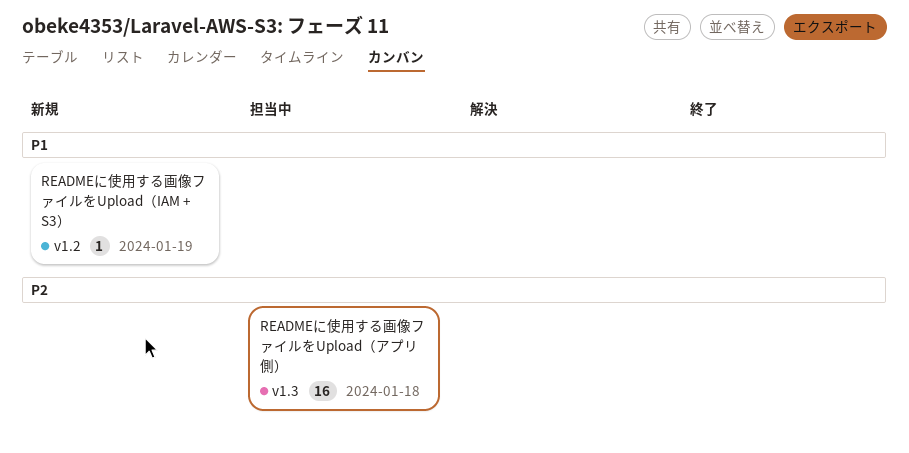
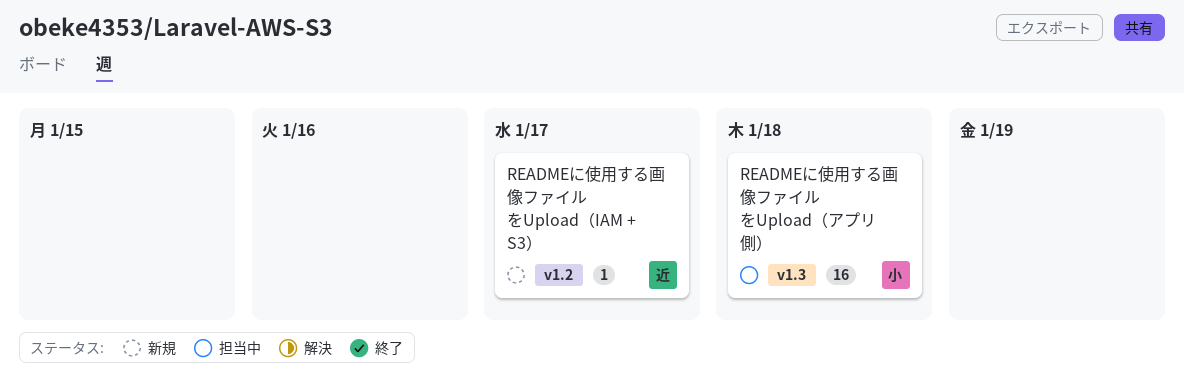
READMEに使用する画像ファイルをUpload（IAM + S3）, due: Jan 19 -> Jan 17

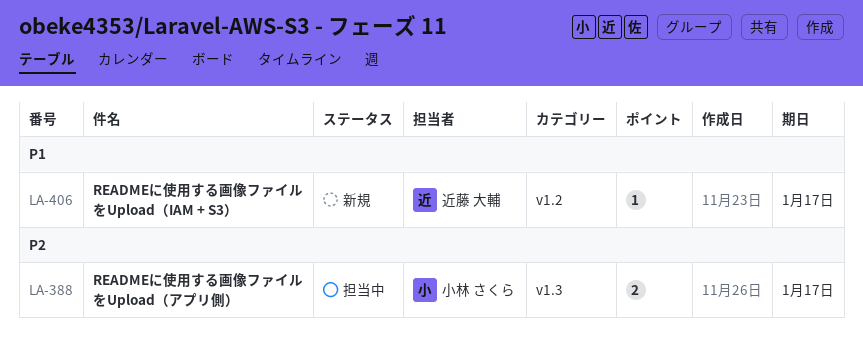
READMEに使用する画像ファイルをUpload（アプリ側）, estimate: 16 -> 2
READMEに使用する画像ファイルをUpload（アプリ側）, due: Jan 18 -> Jan 17

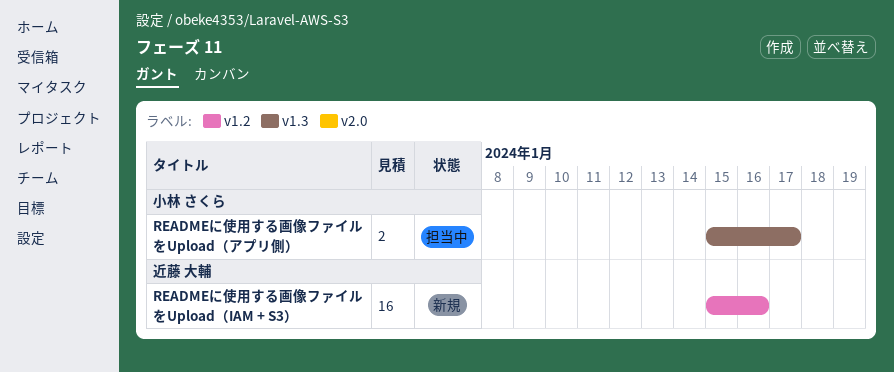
READMEに使用する画像ファイルをUpload（IAM + S3）, estimate: 1 -> 16
READMEに使用する画像ファイルをUpload（IAM + S3）, due: Jan 17 -> Jan 16

